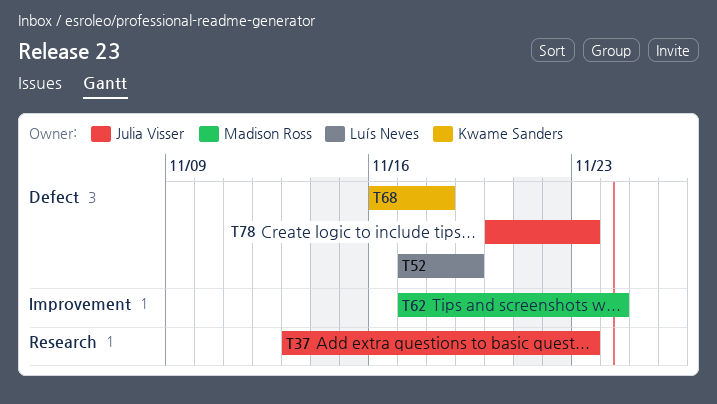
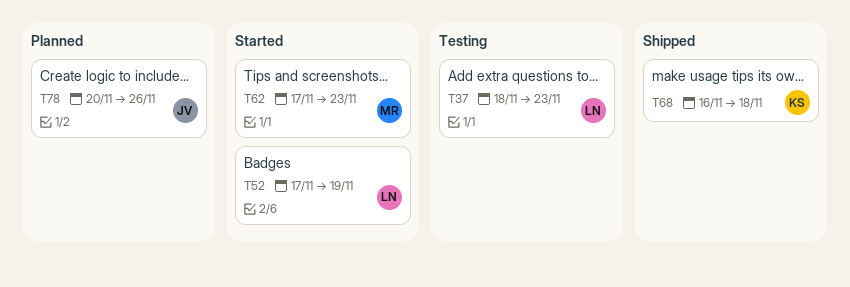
T37, owner: Julia Visser -> Luís Neves
T37, start: Nov 13 -> Nov 18
T62, due: Nov 24 -> Nov 23
T78, due: Nov 23 -> Nov 26

